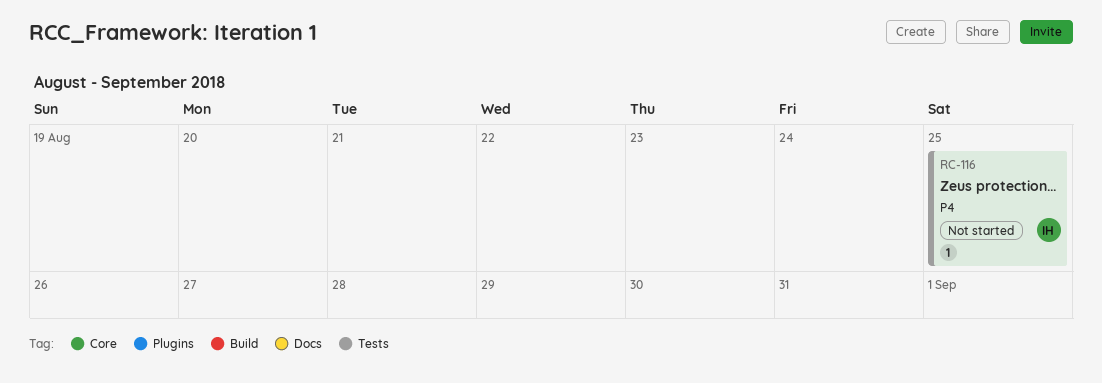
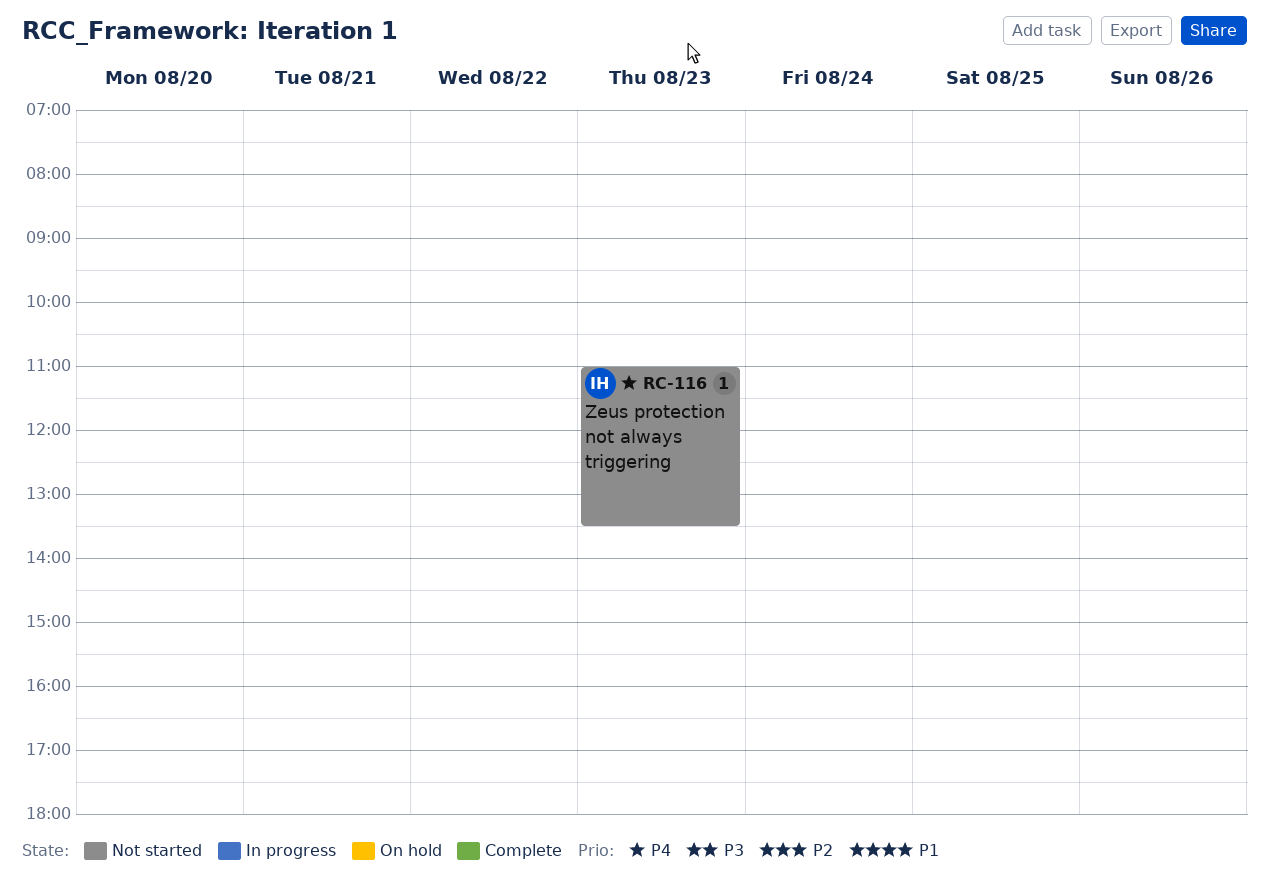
RC-116, day: Aug 25 -> Aug 23

